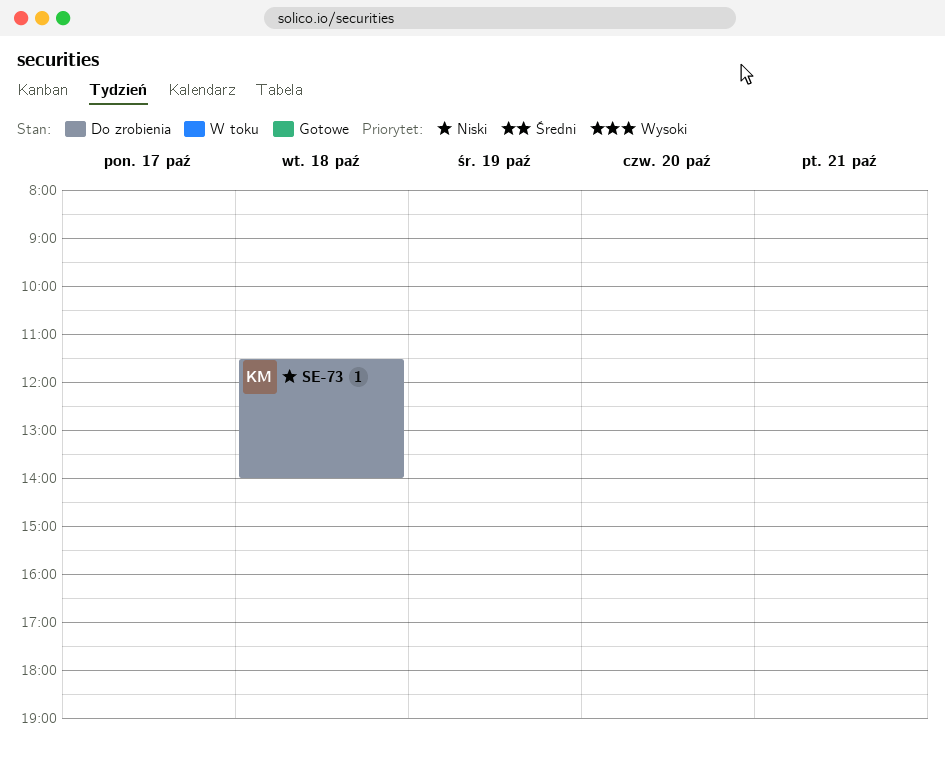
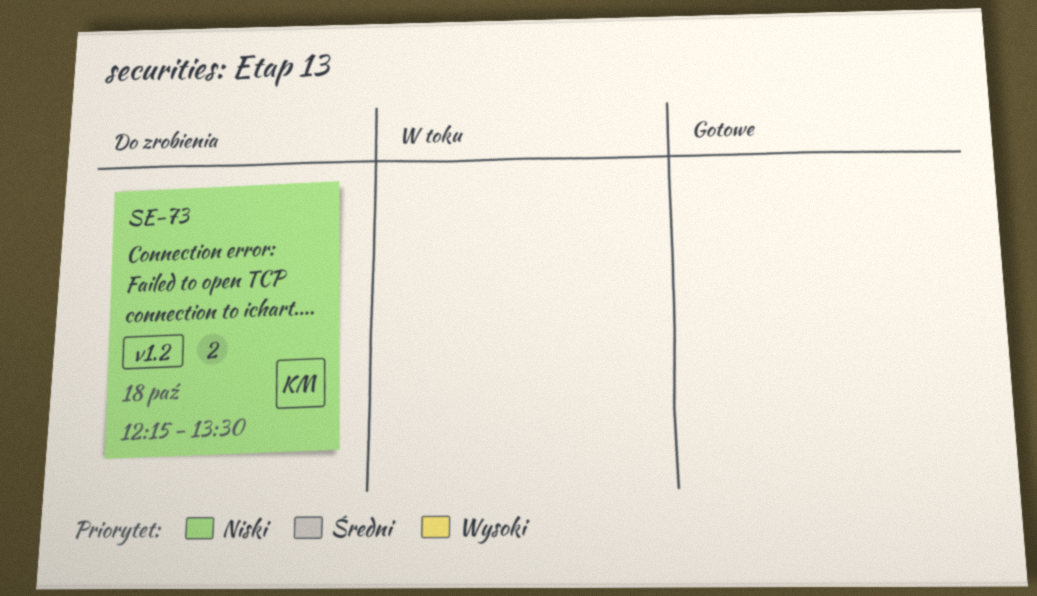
SE-73, estimate: 1 -> 2
SE-73, begins: 11:30 -> 12:15
SE-73, ends: 14:00 -> 13:30

